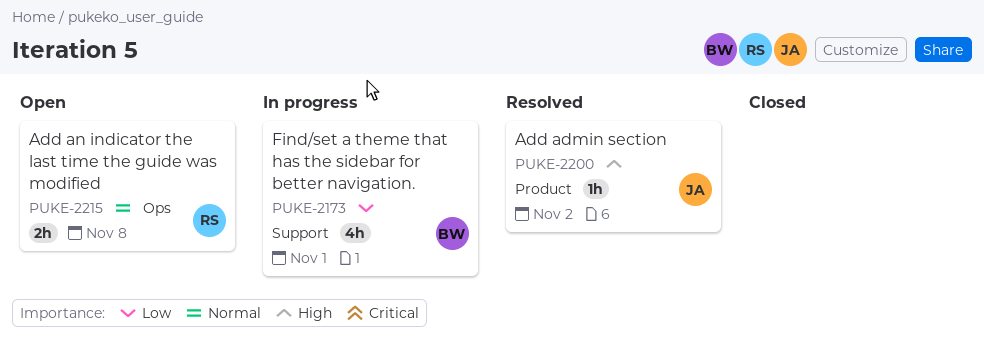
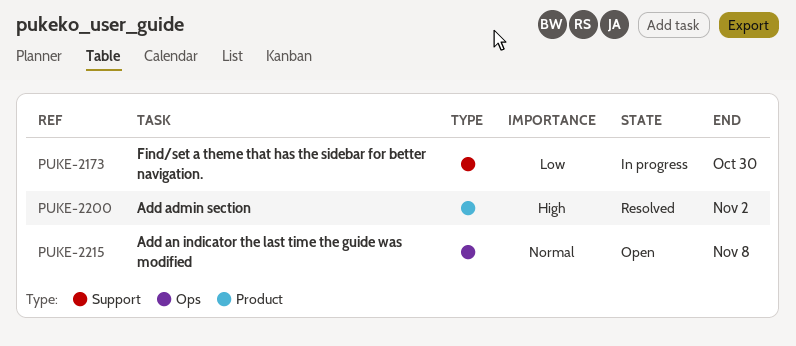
PUKE-2173, due: Nov 1 -> Oct 30

